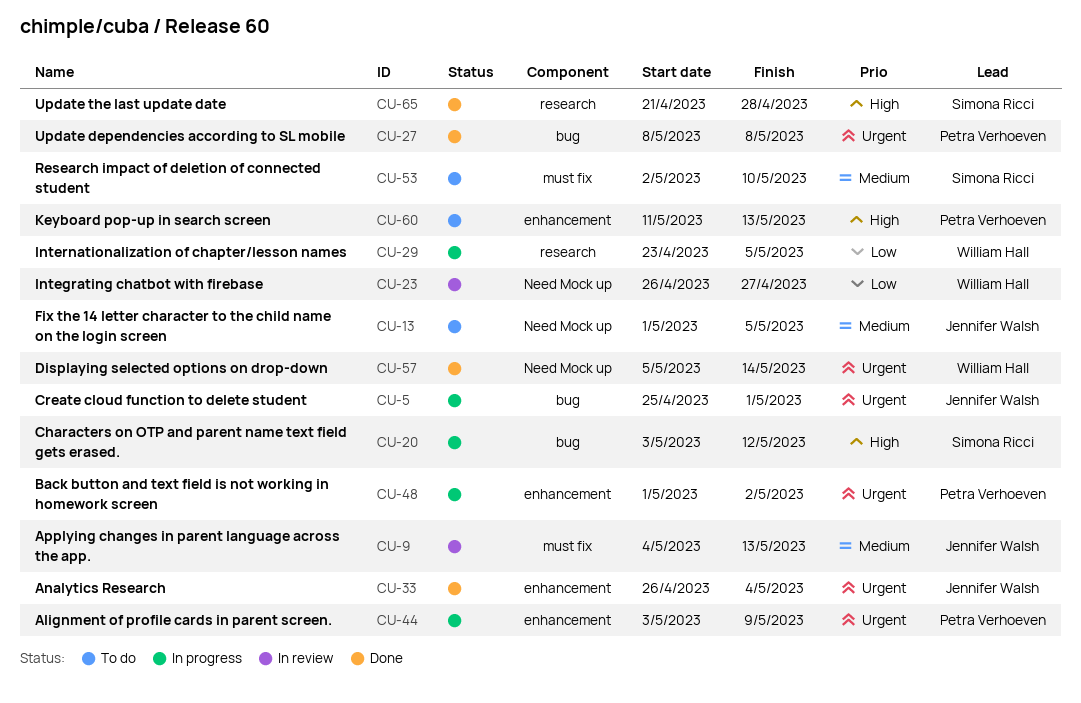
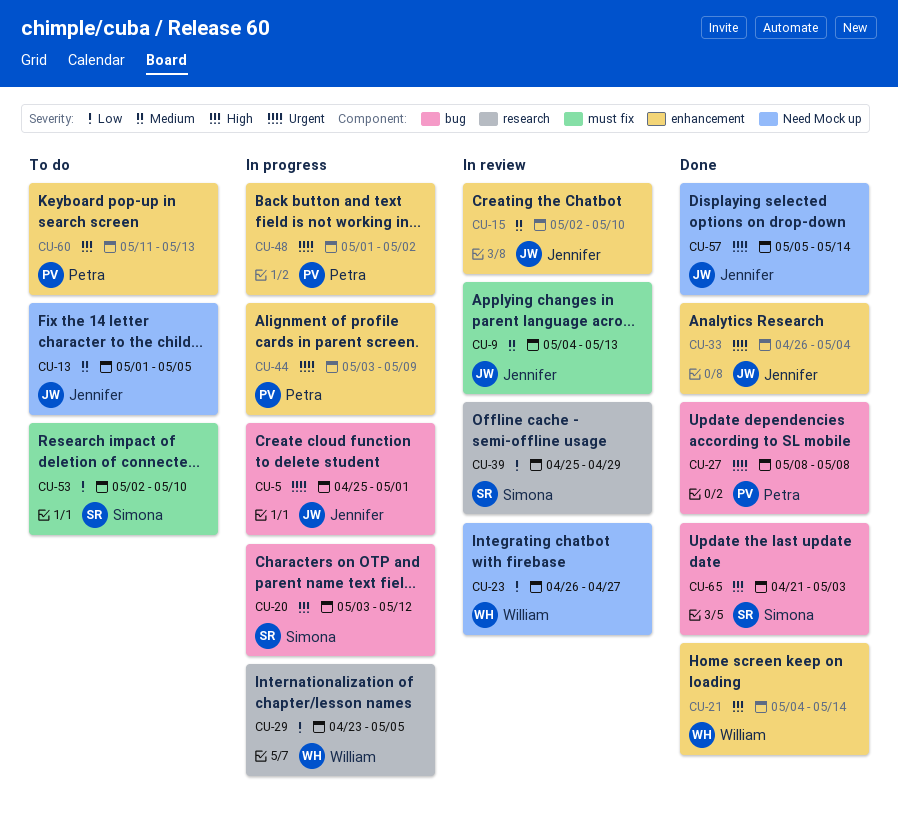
CU-15: none -> present
CU-21: none -> present
CU-39: none -> present
CU-53, priority: Medium -> Low
CU-57, owner: William Hall -> Jennifer Walsh
CU-65, label: research -> bug
CU-65, due: Apr 28 -> May 3

